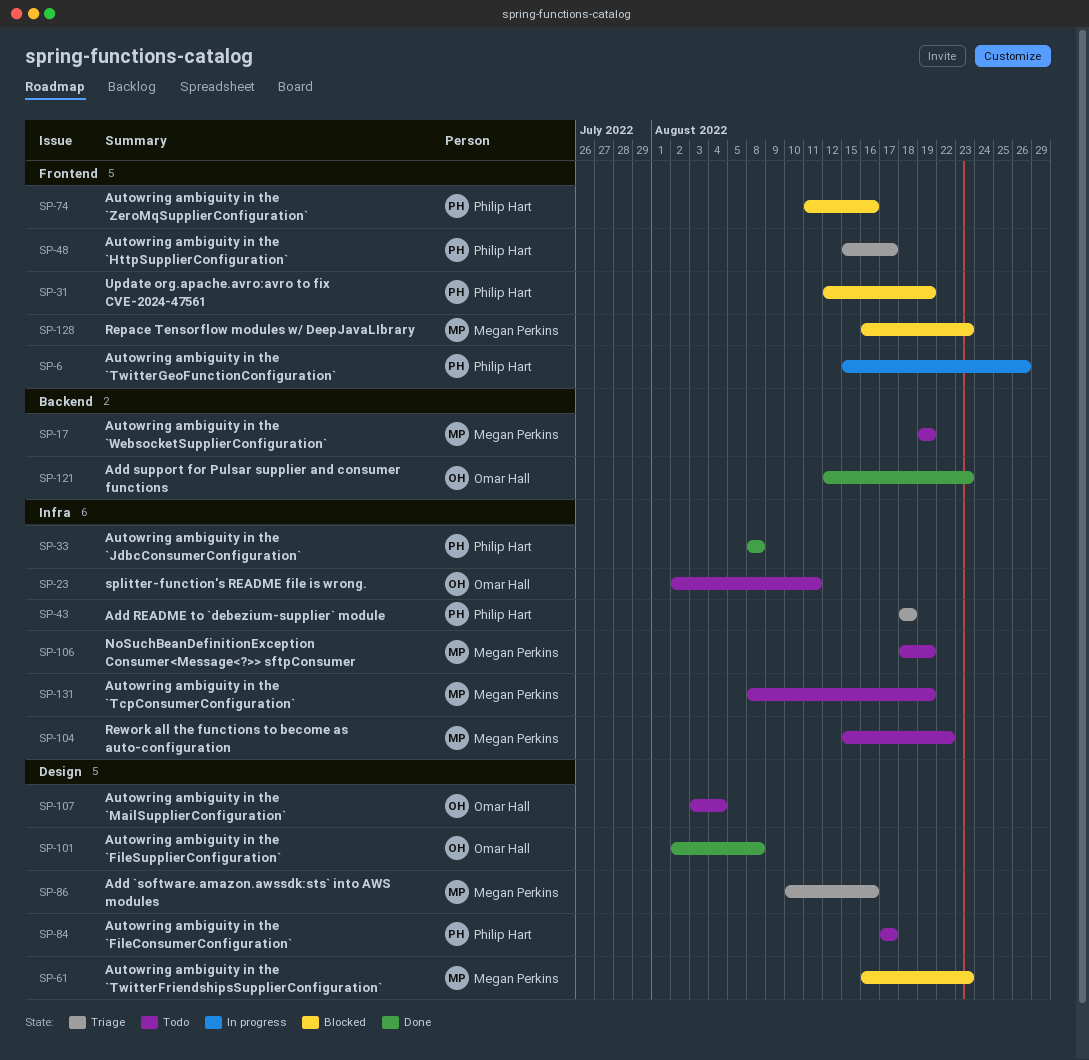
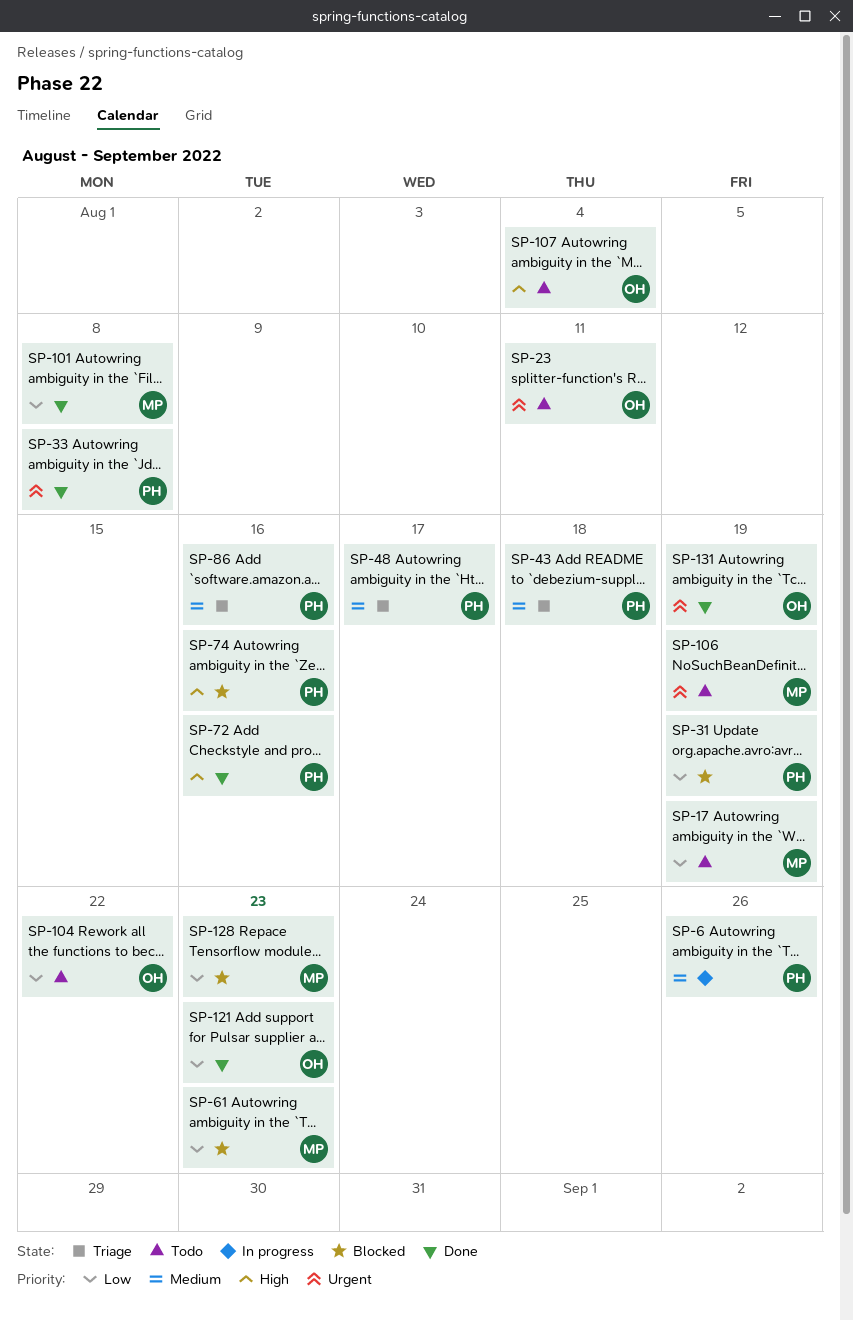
SP-72: none -> present
SP-84: present -> none
SP-86, owner: Megan Perkins -> Philip Hart
SP-101, owner: Omar Hall -> Megan Perkins
SP-104, owner: Megan Perkins -> Omar Hall
SP-131, status: Todo -> Done
SP-131, owner: Megan Perkins -> Omar Hall

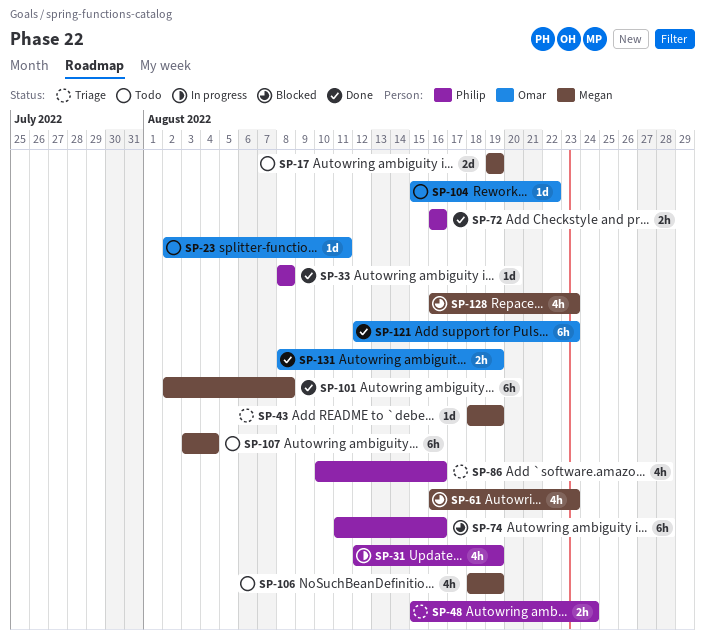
SP-6: present -> none
SP-31, status: Blocked -> In progress
SP-43, owner: Philip -> Megan
SP-43, due: Aug 18 -> Aug 19
SP-48, due: Aug 17 -> Aug 24
SP-107, owner: Omar -> Megan

